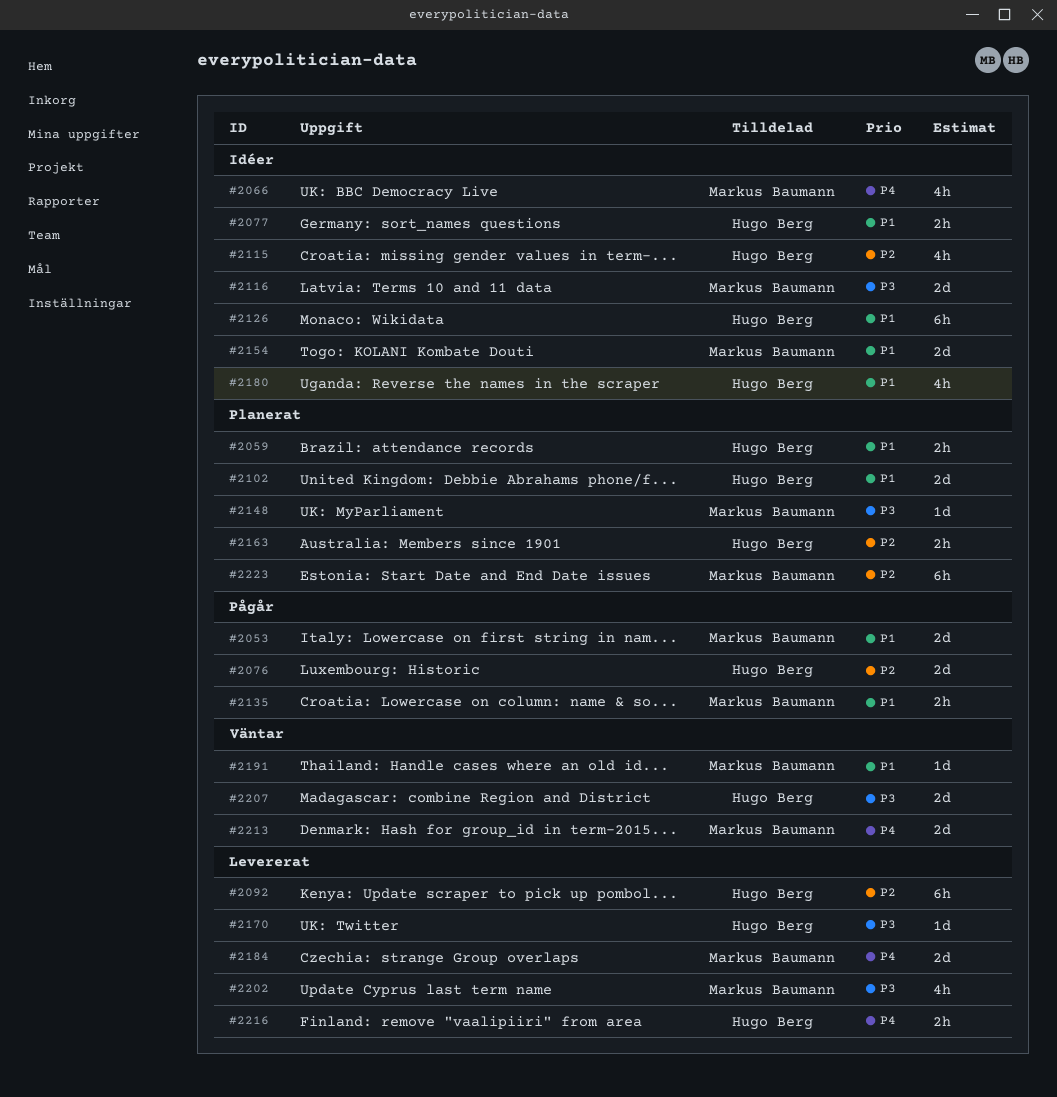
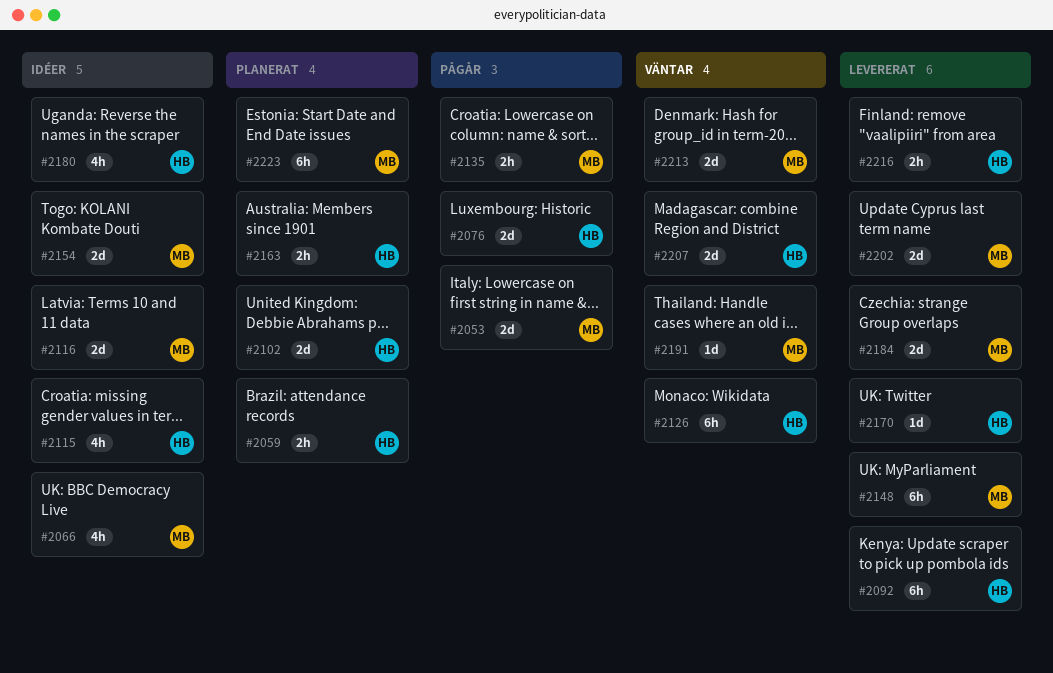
#2077: present -> none
#2126, status: Idéer -> Väntar
#2148, status: Planerat -> Levererat
#2148, estimate: 1d -> 6h
#2202, estimate: 4h -> 2d

